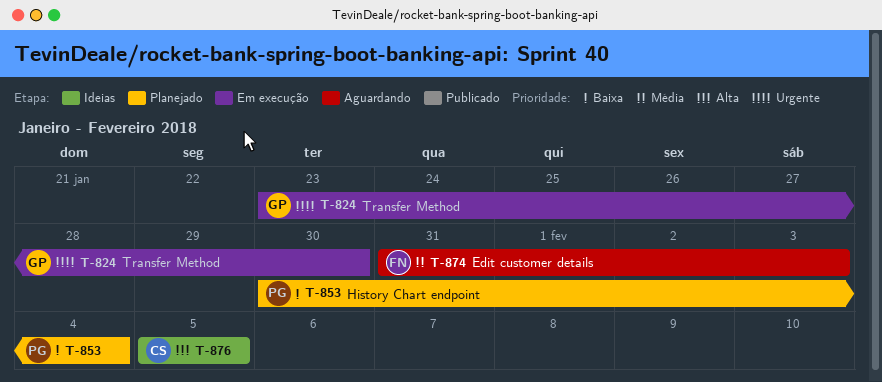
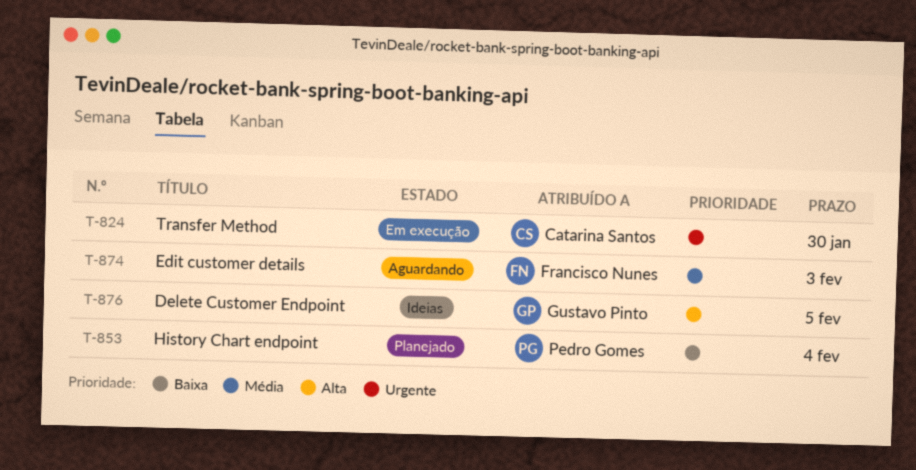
T-824, owner: Gustavo Pinto -> Catarina Santos
T-876, owner: Catarina Santos -> Gustavo Pinto

